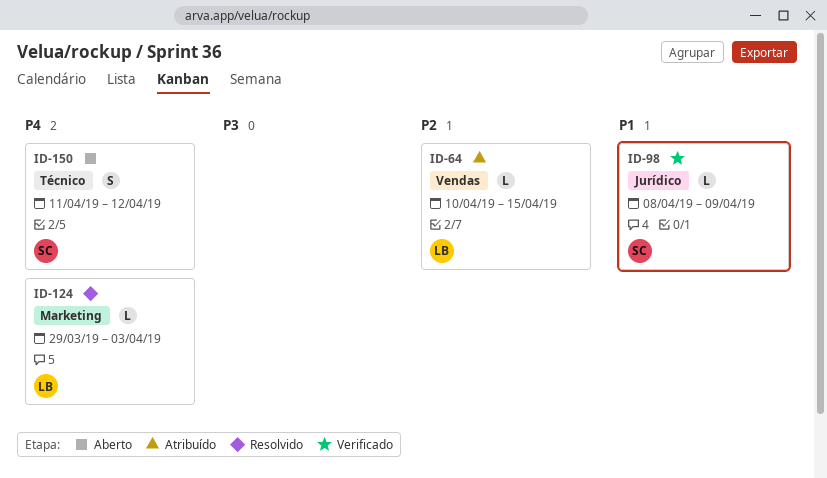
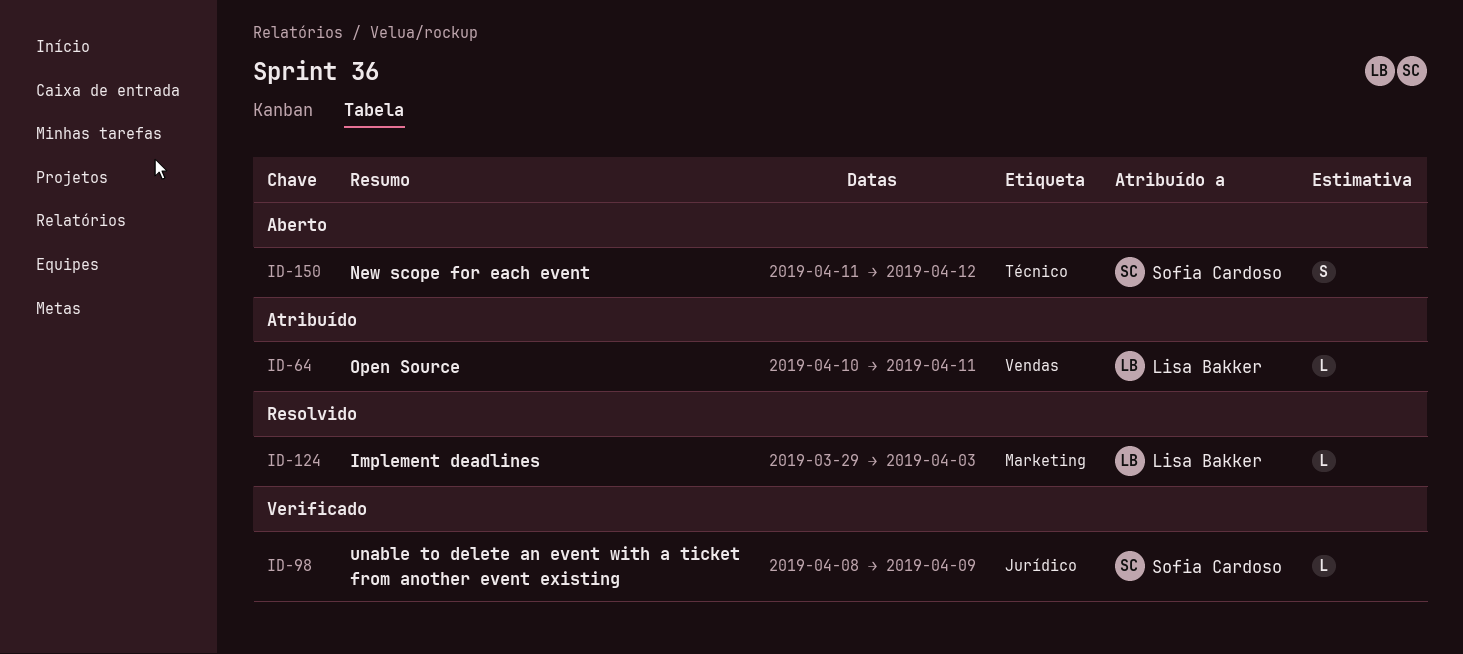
ID-64, due: Apr 15 -> Apr 11

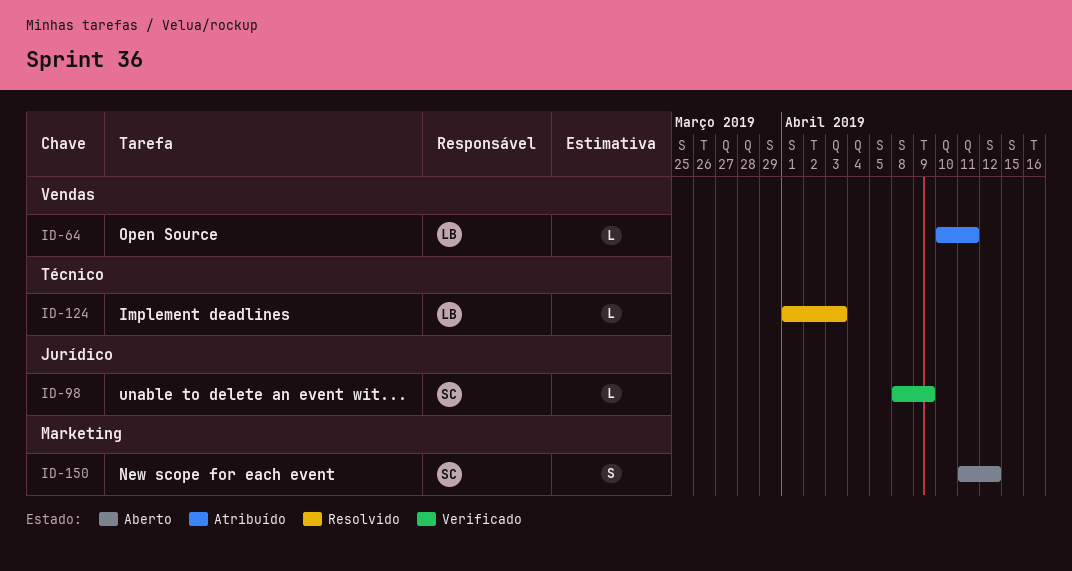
ID-124, label: Marketing -> Técnico
ID-124, start: Mar 29 -> Apr 1
ID-150, label: Técnico -> Marketing

